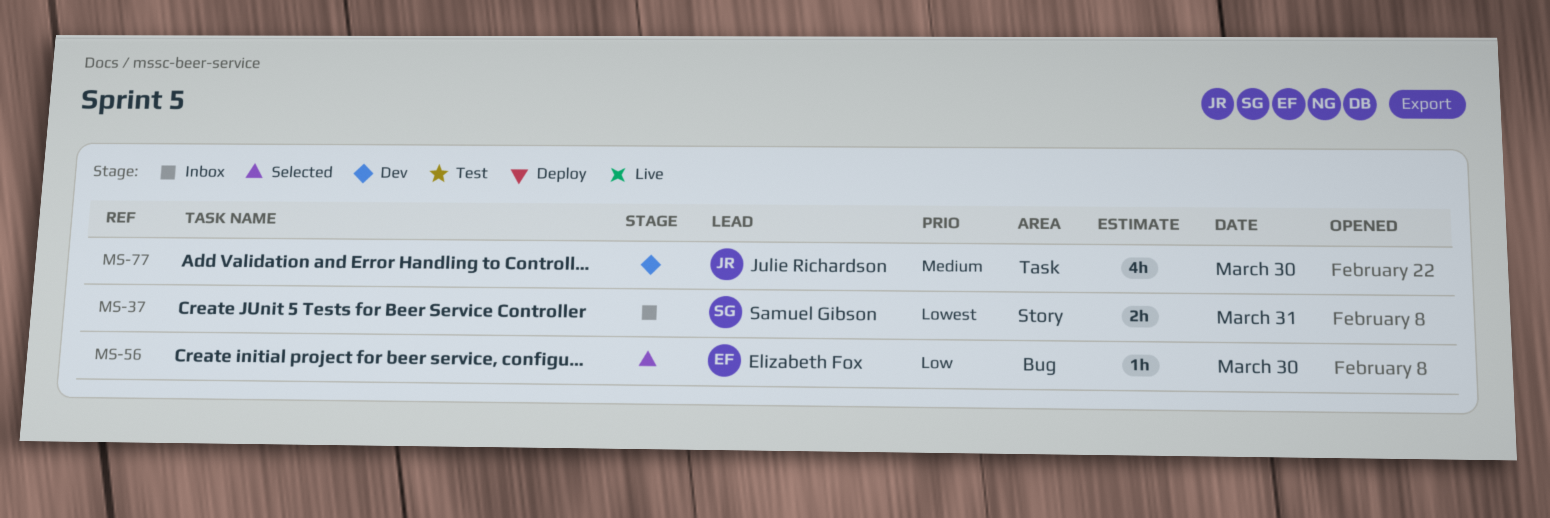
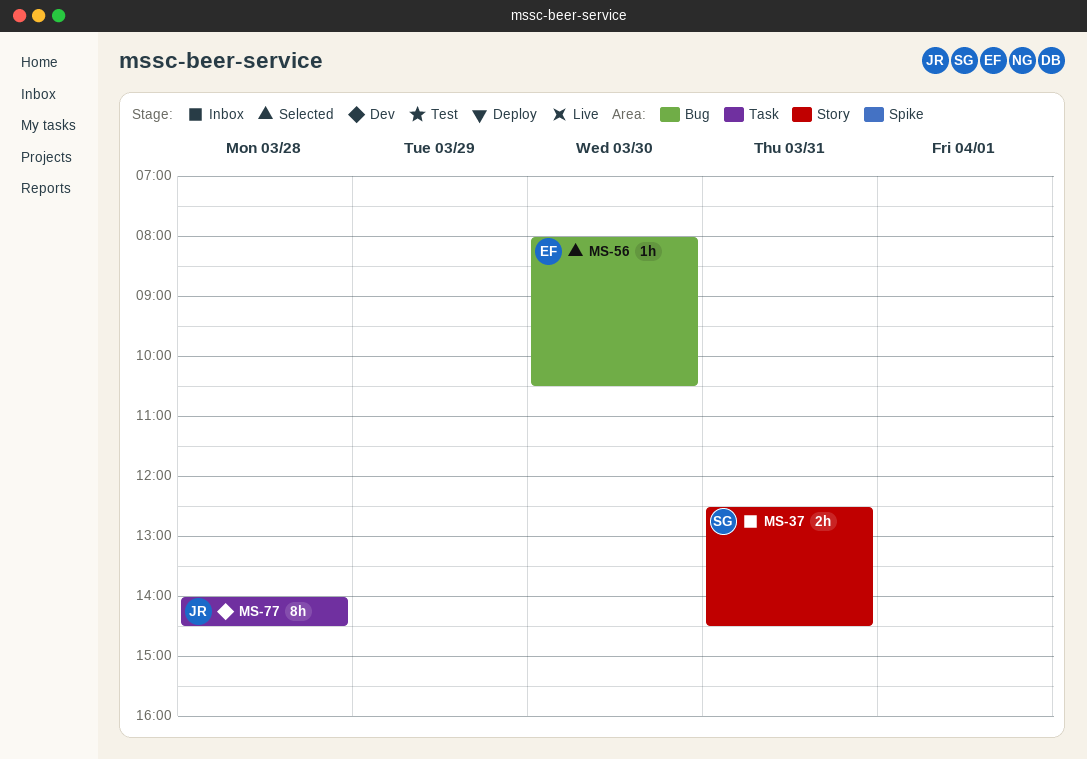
MS-77, estimate: 4h -> 8h
MS-77, day: Mar 30 -> Mar 28

